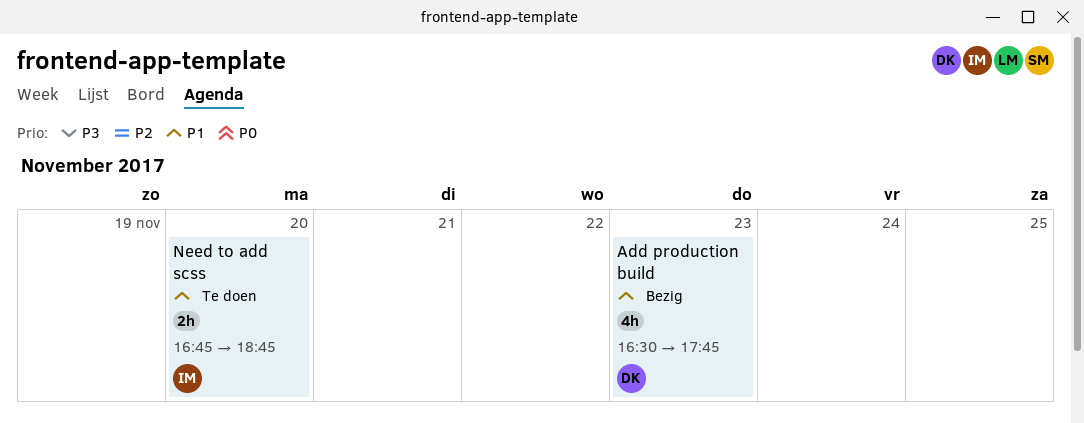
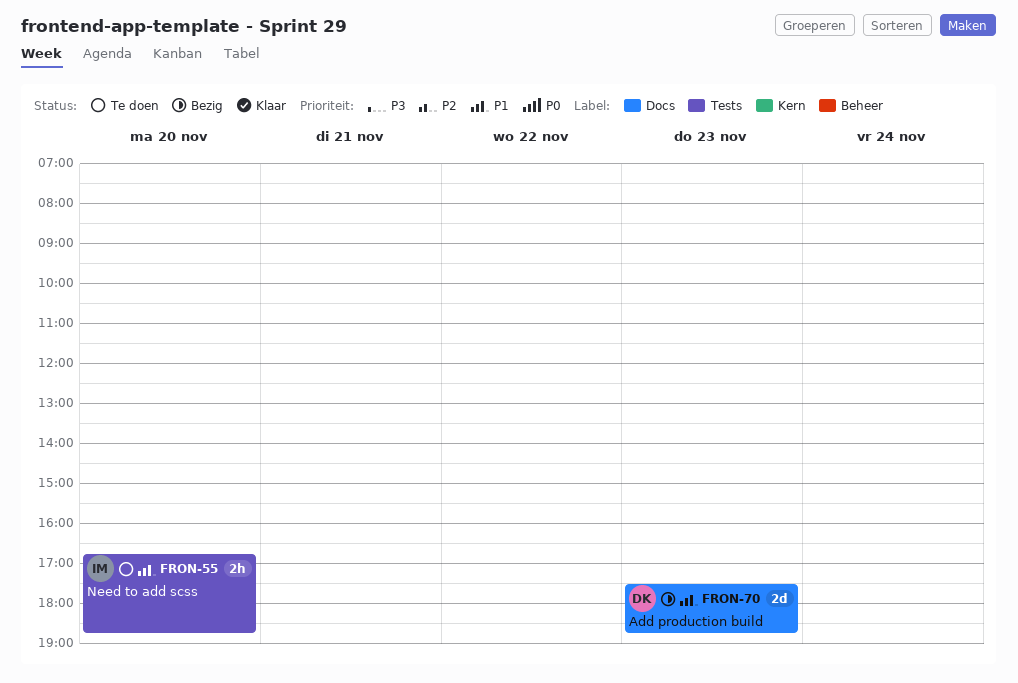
Add production build, estimate: 4h -> 2d
Add production build, begins: 16:30 -> 17:30
Add production build, ends: 17:45 -> 18:45

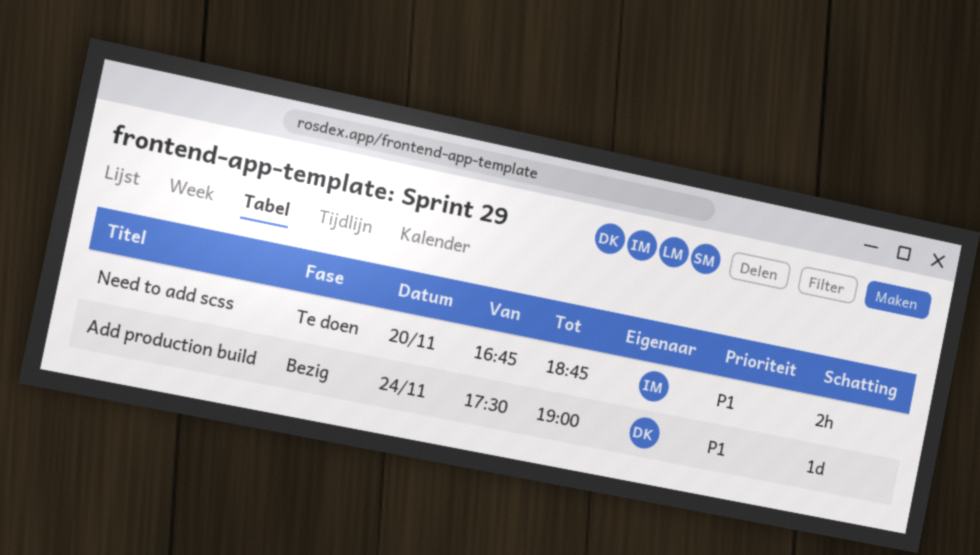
Add production build, estimate: 2d -> 1d
Add production build, day: Nov 23 -> Nov 24
Add production build, ends: 18:45 -> 19:00

